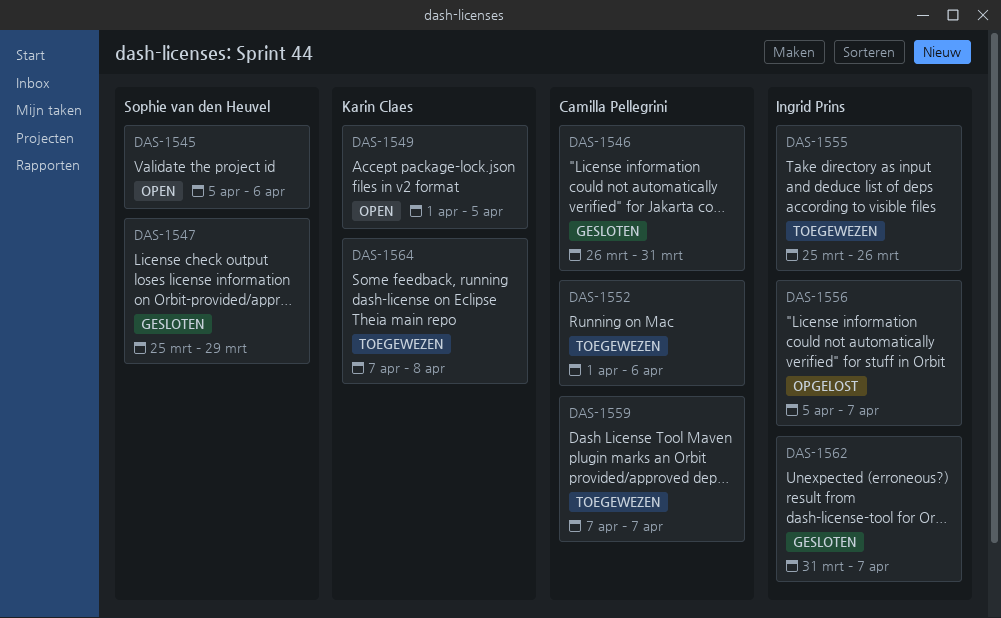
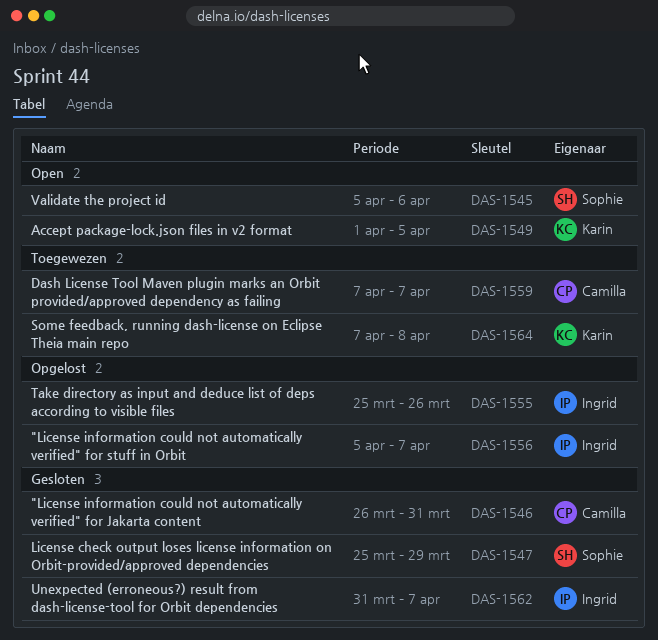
DAS-1552: present -> none
DAS-1555, status: Toegewezen -> Opgelost

